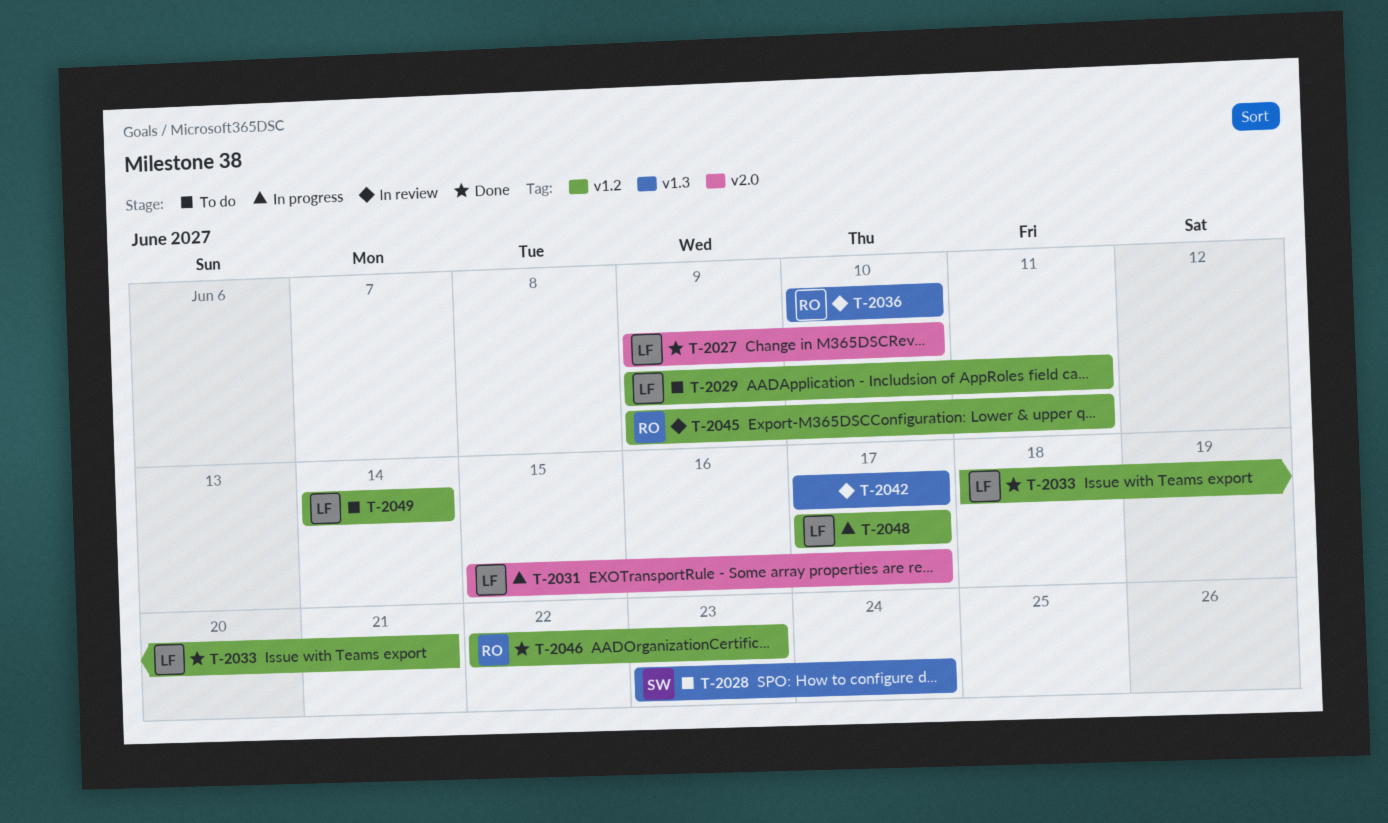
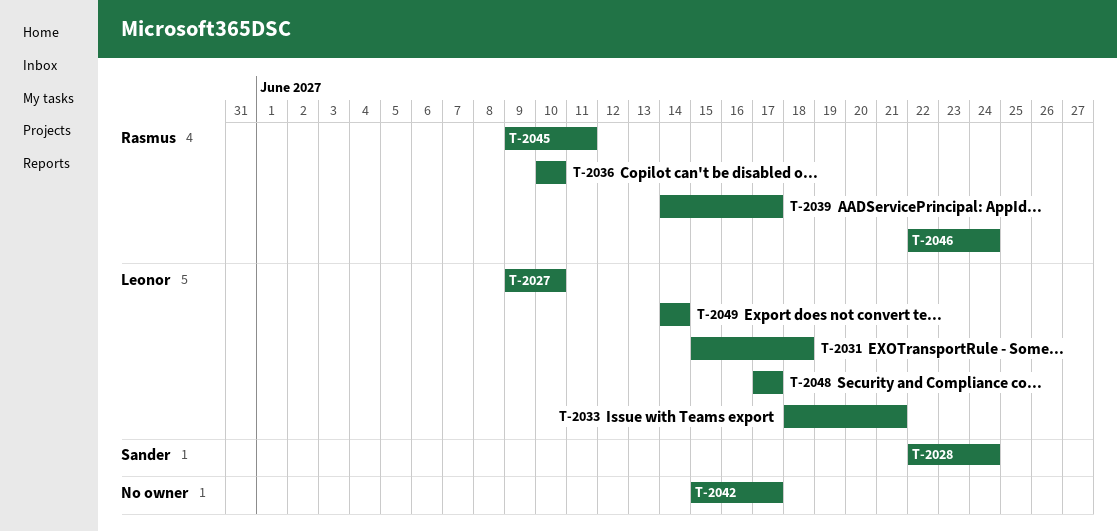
T-2028, start: Jun 23 -> Jun 22
T-2029: present -> none
T-2031, due: Jun 17 -> Jun 18
T-2039: none -> present
T-2042, start: Jun 17 -> Jun 15
T-2046, due: Jun 23 -> Jun 24

